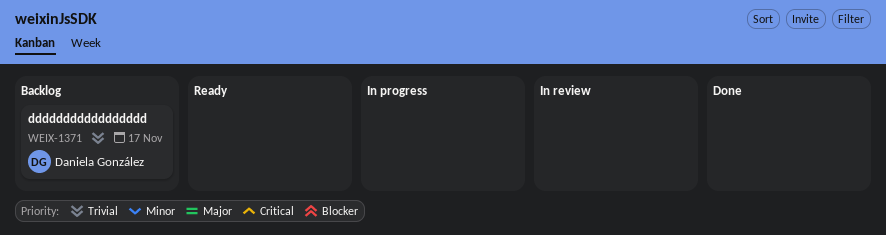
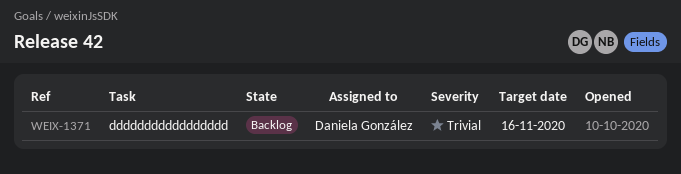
WEIX-1371, due: Nov 17 -> Nov 16

